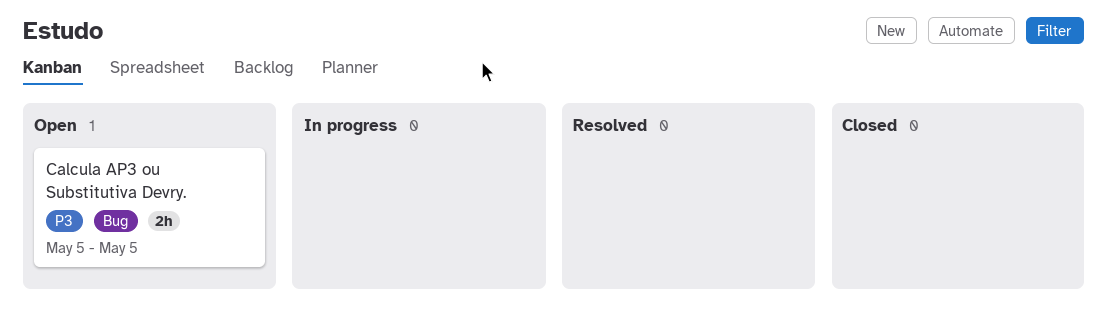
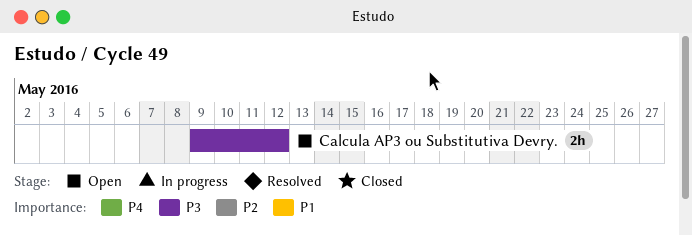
Calcula AP3 ou Substitutiva Devry., start: May 5 -> May 9
Calcula AP3 ou Substitutiva Devry., due: May 5 -> May 12

